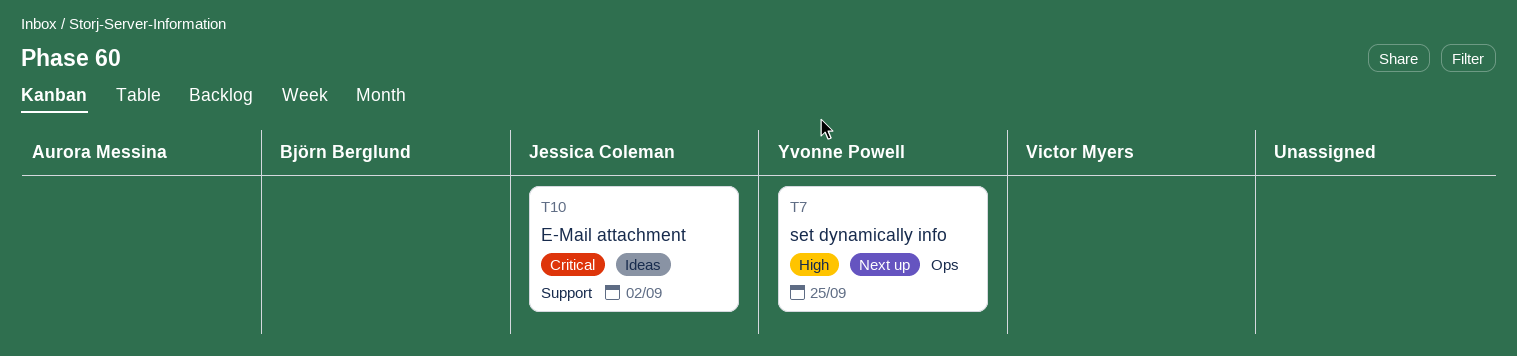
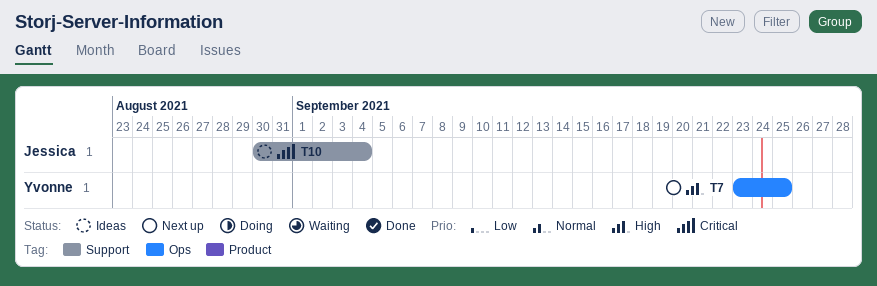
T10, due: Sep 2 -> Sep 4

